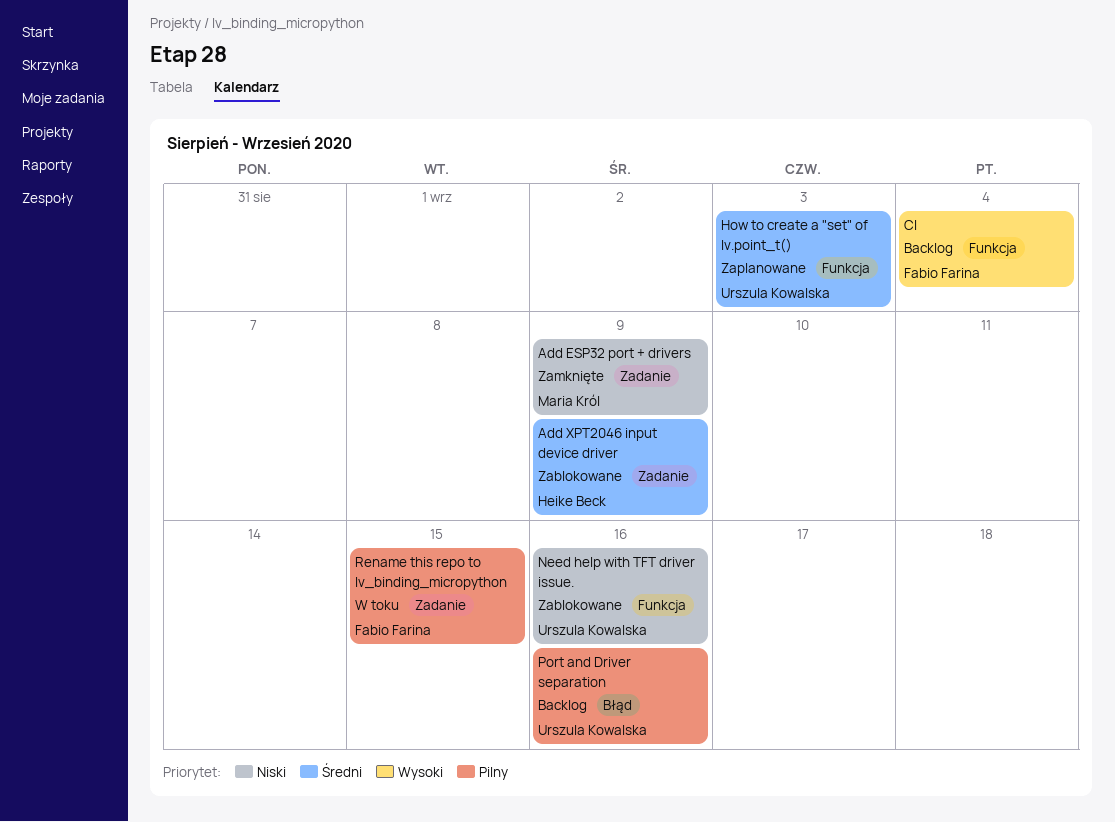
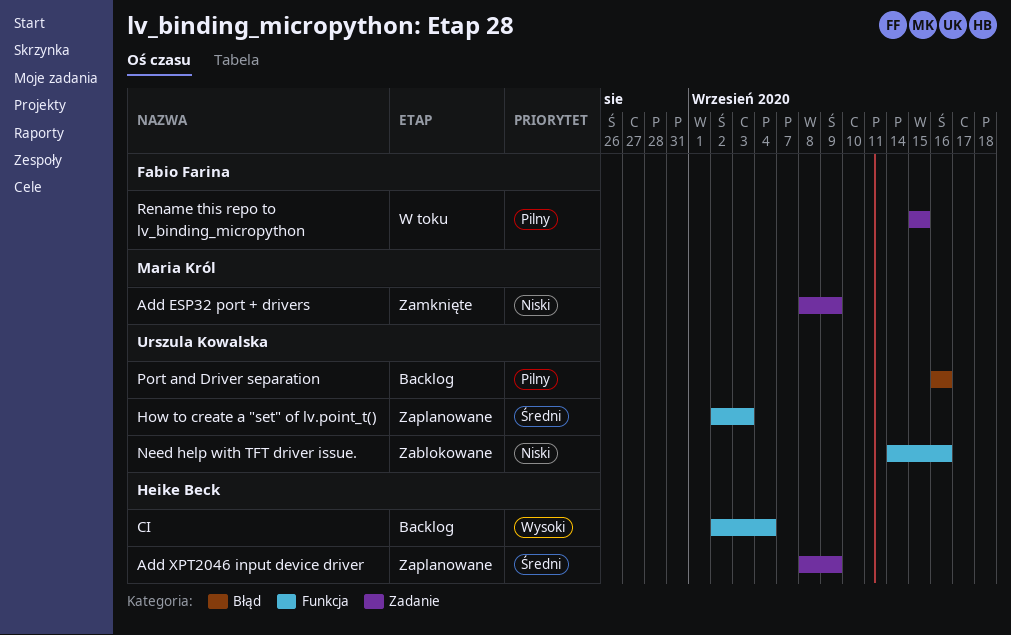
Add XPT2046 input device driver, status: Zablokowane -> Zaplanowane
CI, owner: Fabio Farina -> Heike Beck

